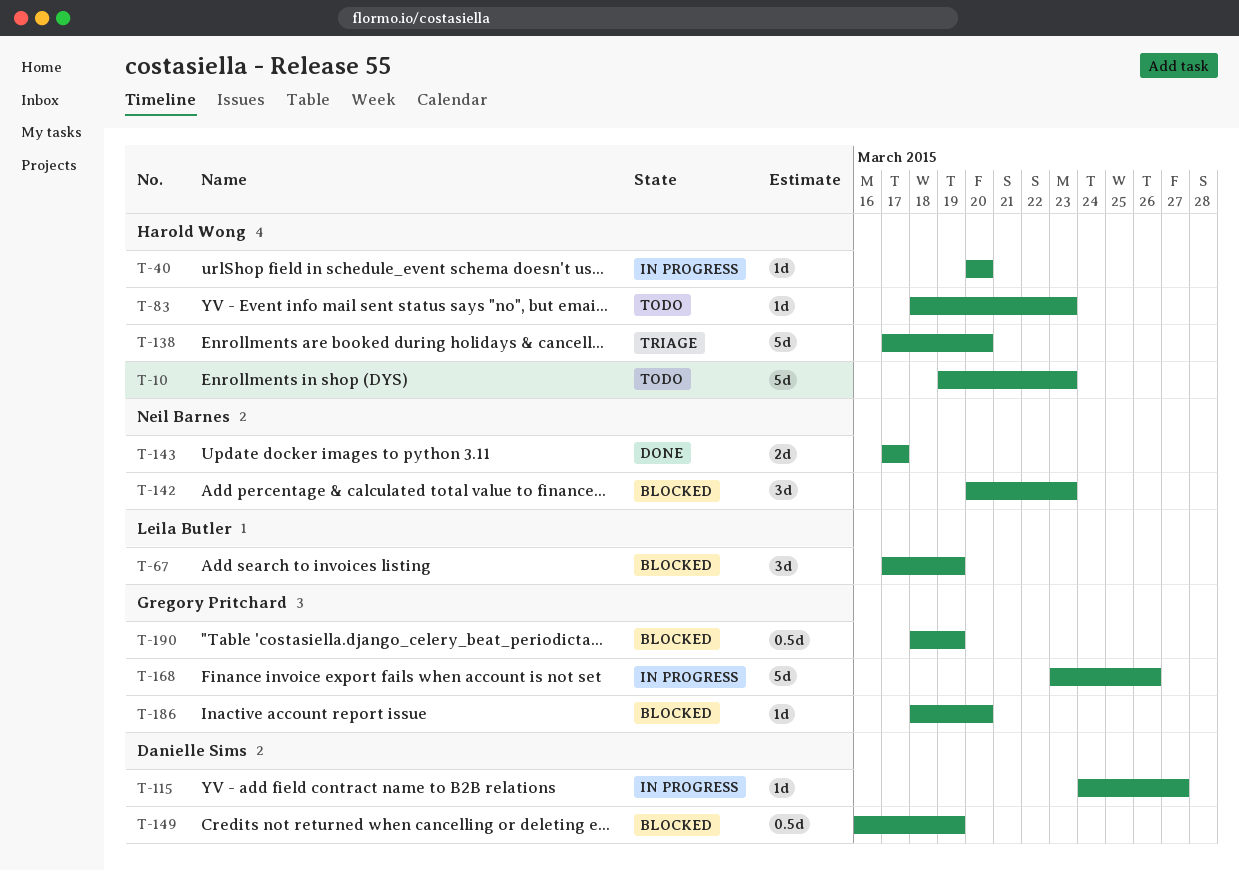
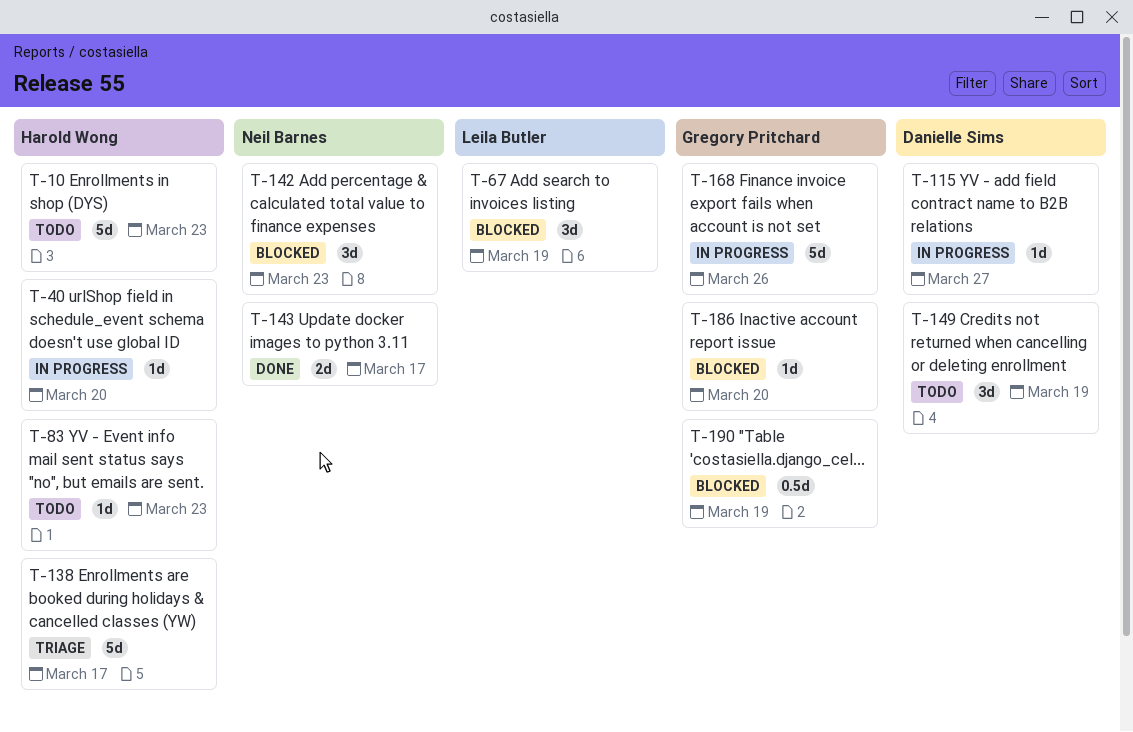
T-138, due: Mar 20 -> Mar 17
T-149, status: Blocked -> Todo
T-149, estimate: 0.5d -> 3d

